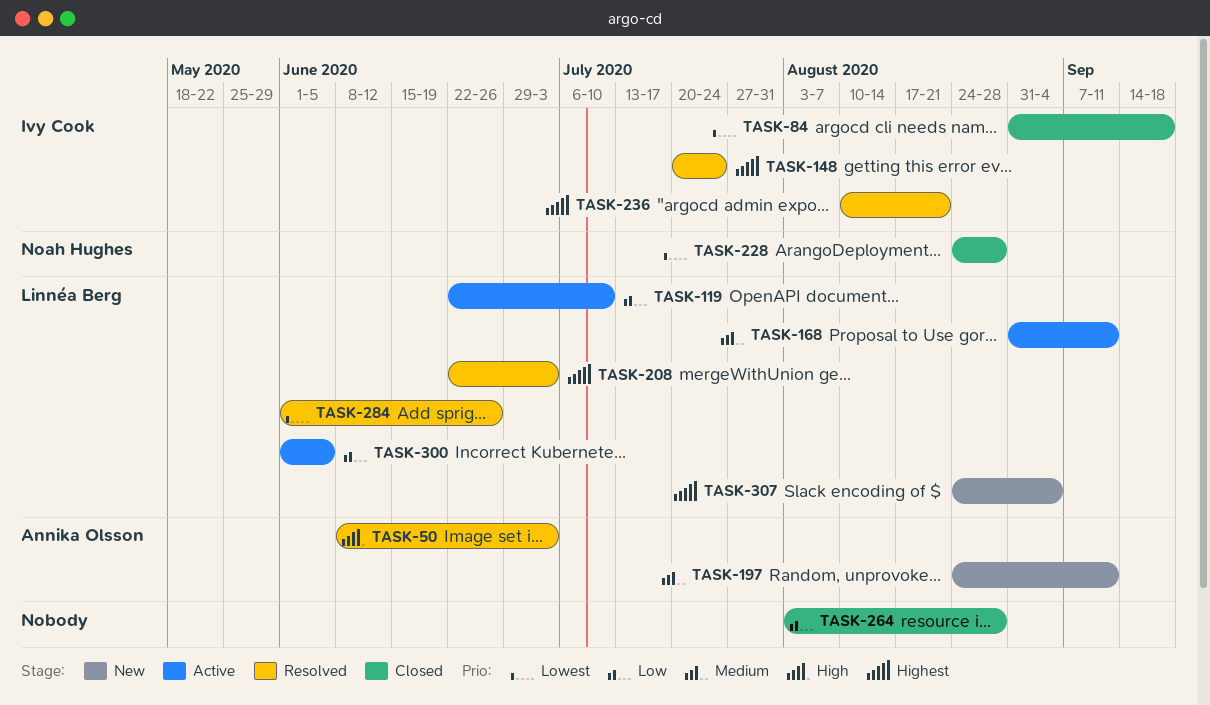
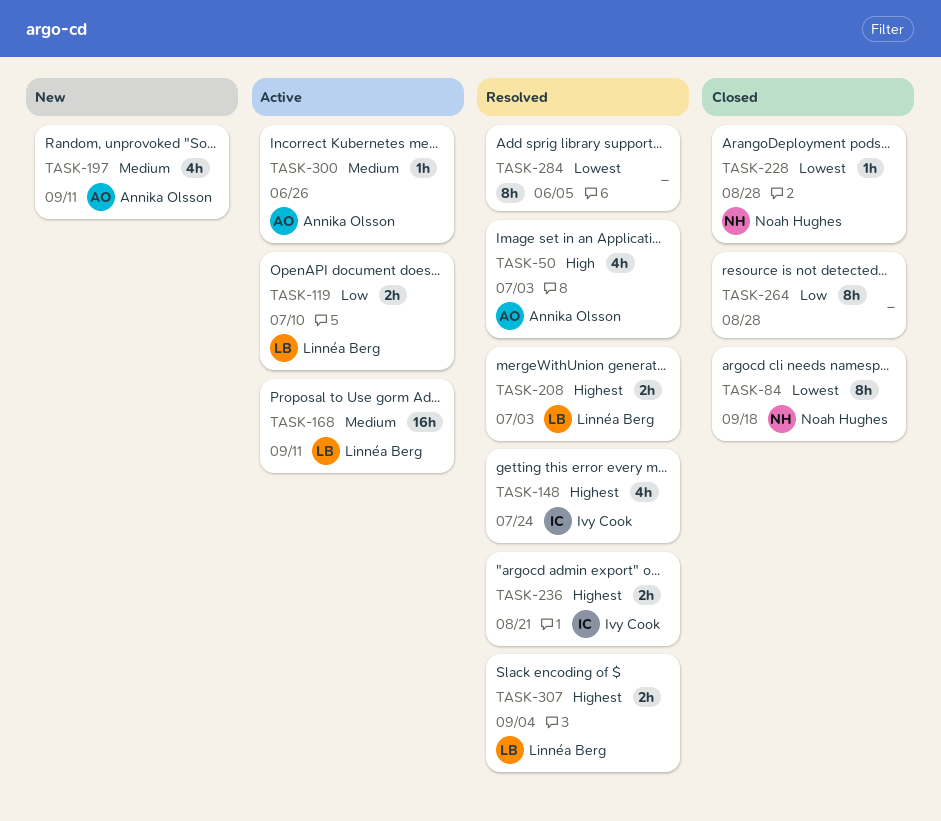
TASK-84, owner: Ivy Cook -> Noah Hughes
TASK-284, owner: Linnéa Berg -> none
TASK-284, due: Jun 26 -> Jun 5
TASK-300, owner: Linnéa Berg -> Annika Olsson
TASK-300, priority: Low -> Medium
TASK-300, due: Jun 5 -> Jun 26
TASK-307, status: New -> Resolved

